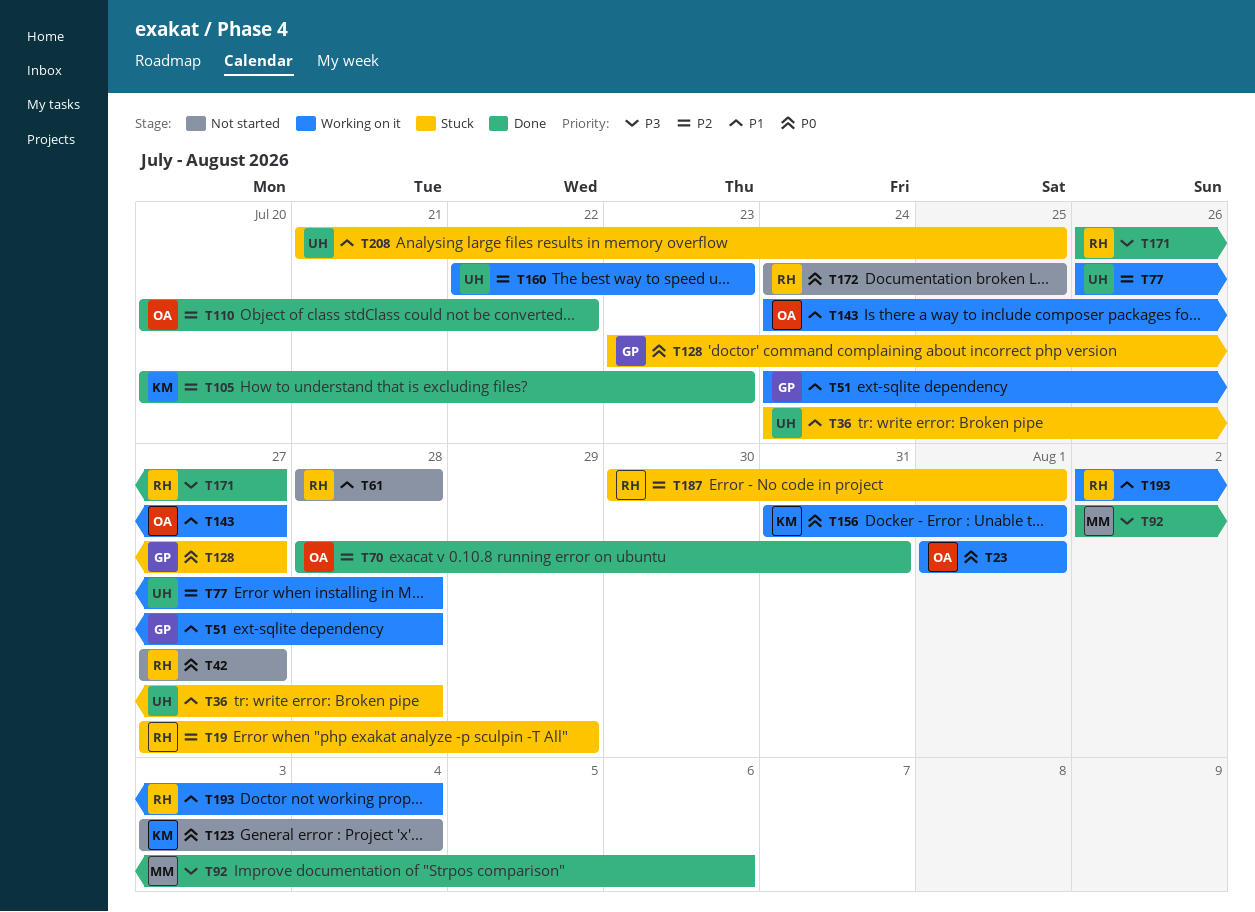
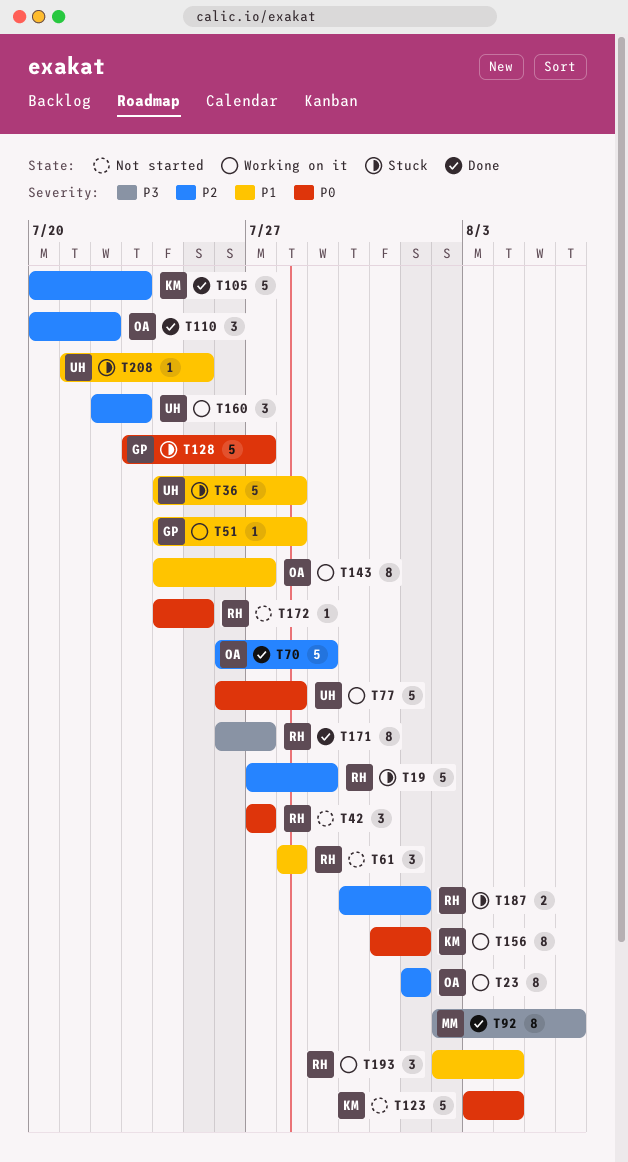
T23, priority: P0 -> P2
T70, start: Jul 28 -> Jul 26
T70, due: Jul 31 -> Jul 29
T77, priority: P2 -> P0

